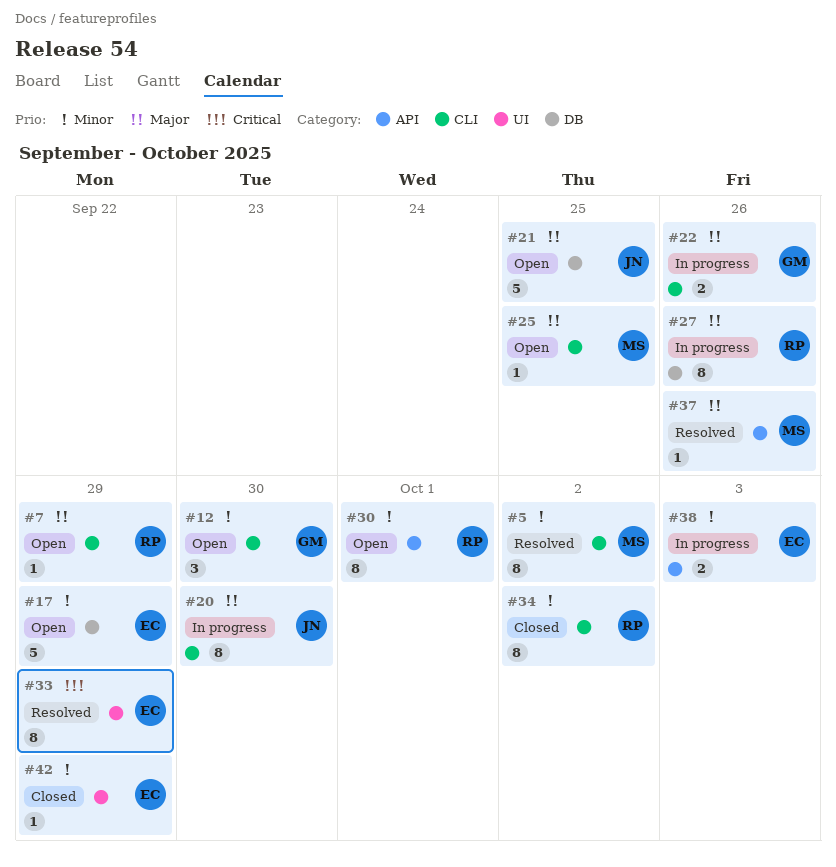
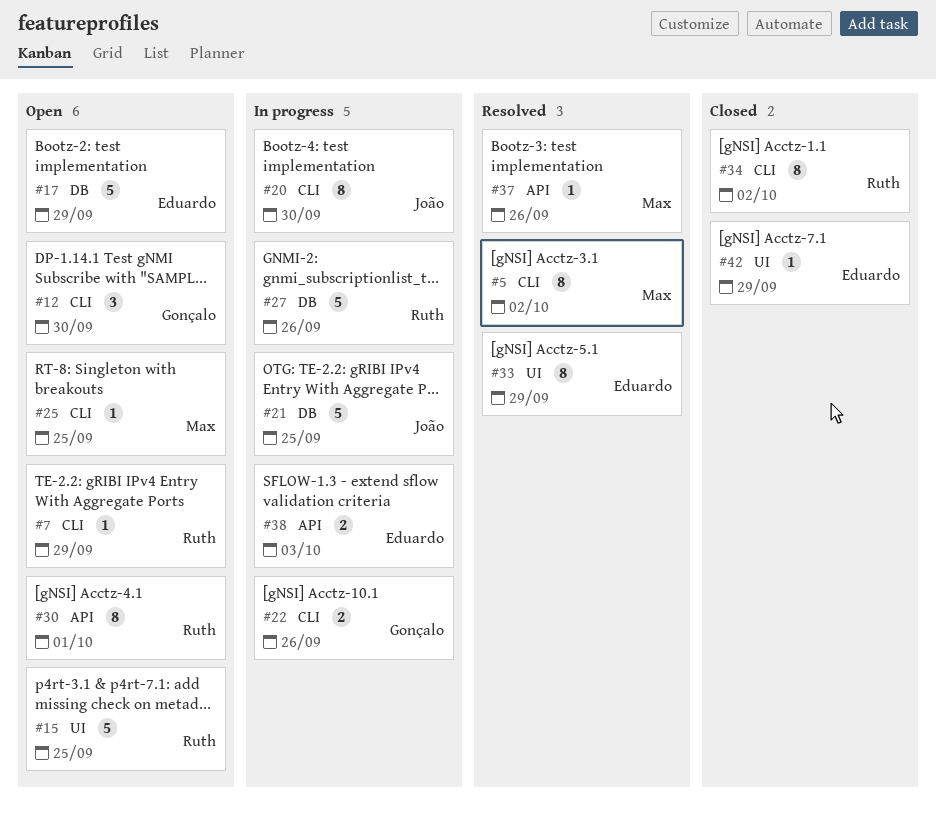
#15: none -> present
#21, status: Open -> In progress
#27, estimate: 8 -> 5

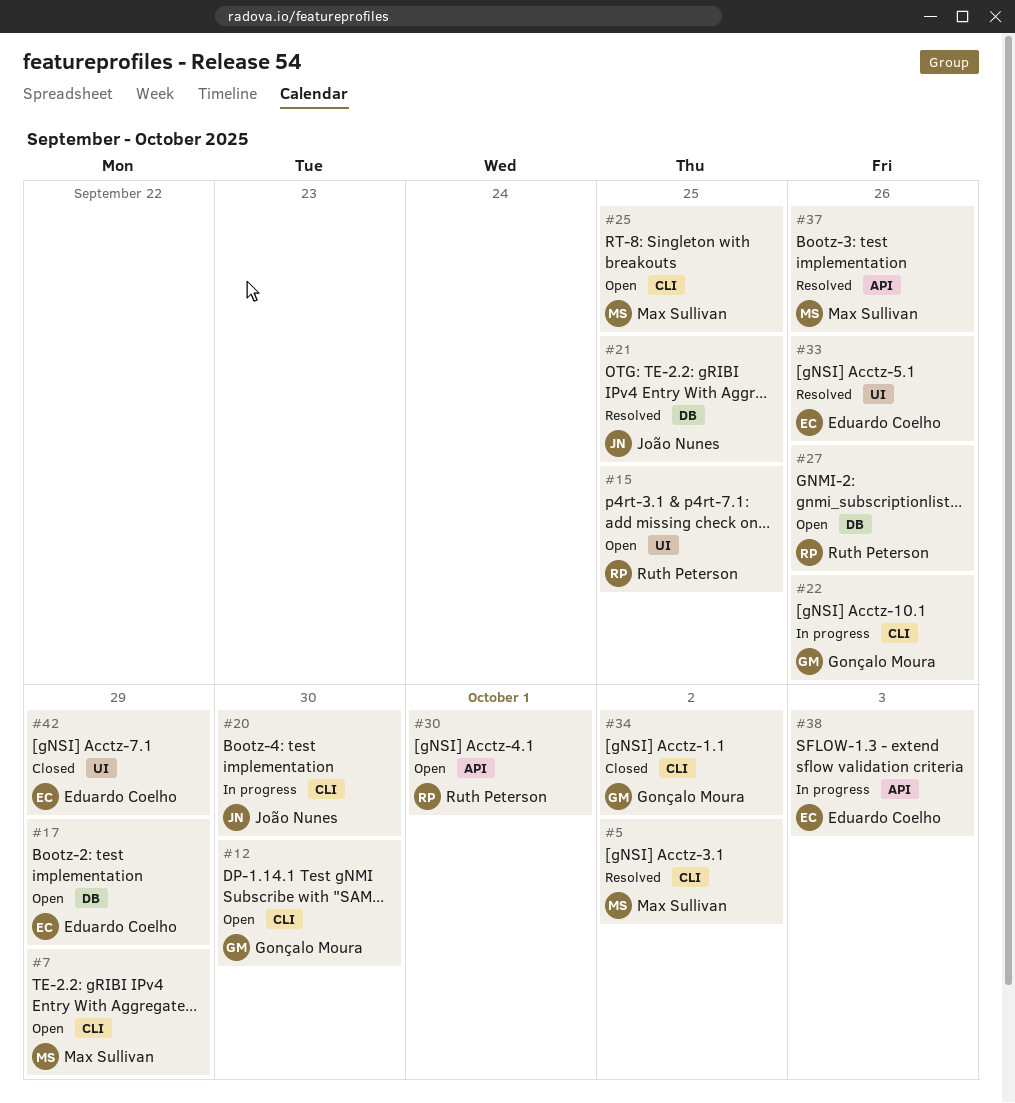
#7, owner: Ruth Peterson -> Max Sullivan
#21, status: In progress -> Resolved
#27, status: In progress -> Open
#33, due: Sep 29 -> Sep 26
#34, owner: Ruth Peterson -> Gonçalo Moura

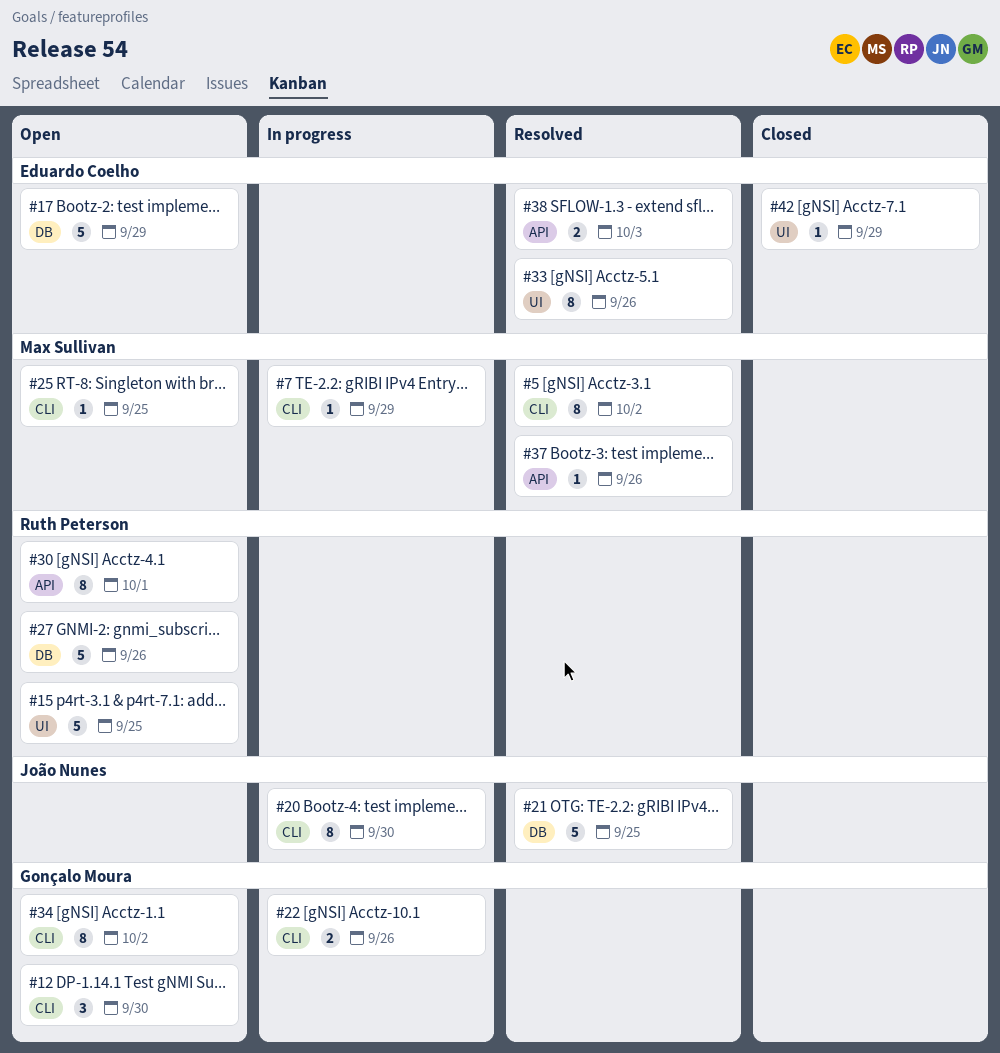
#7, status: Open -> In progress
#34, status: Closed -> Open
#38, status: In progress -> Resolved

